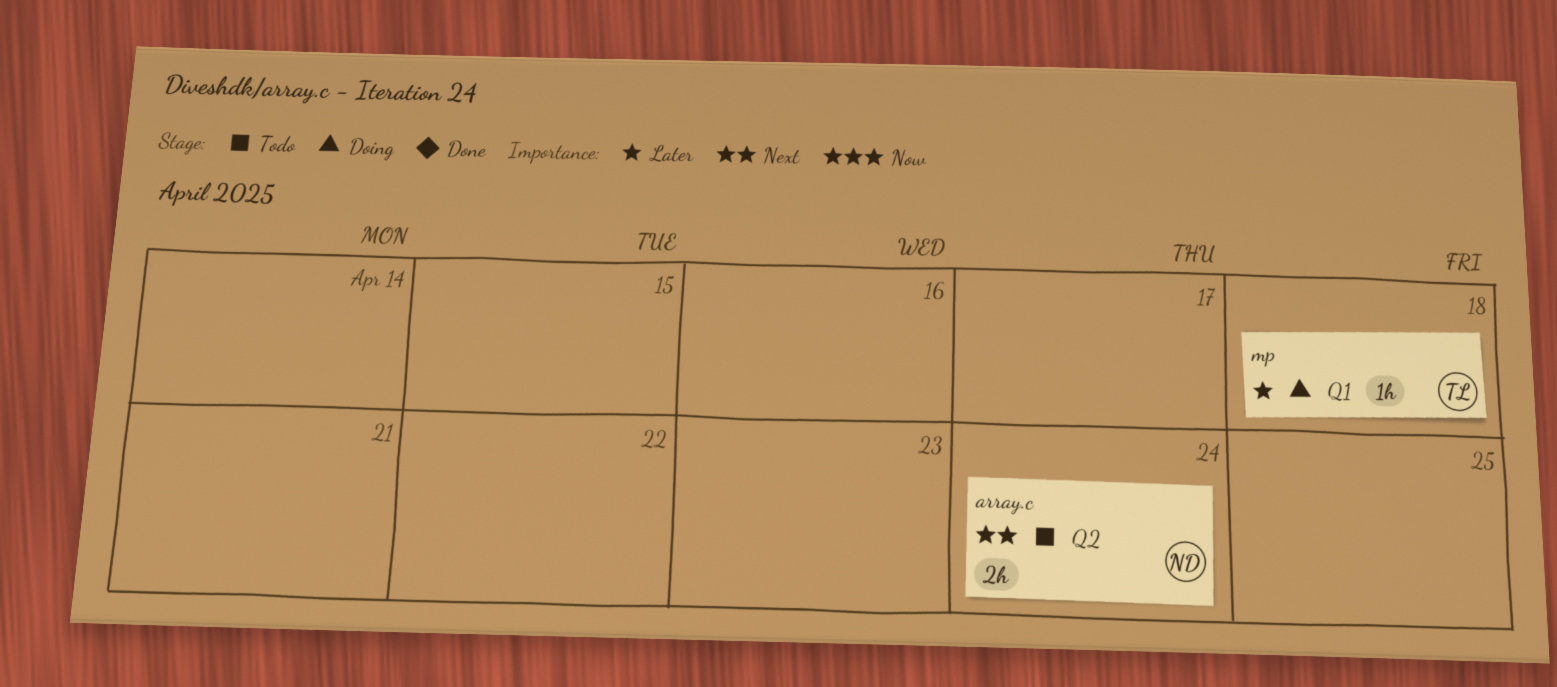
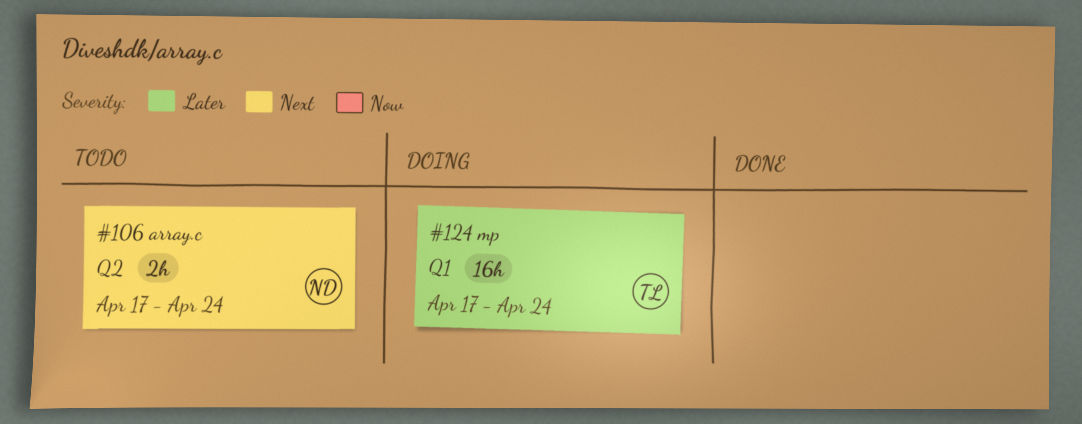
mp, estimate: 1h -> 16h
mp, due: Apr 18 -> Apr 24

